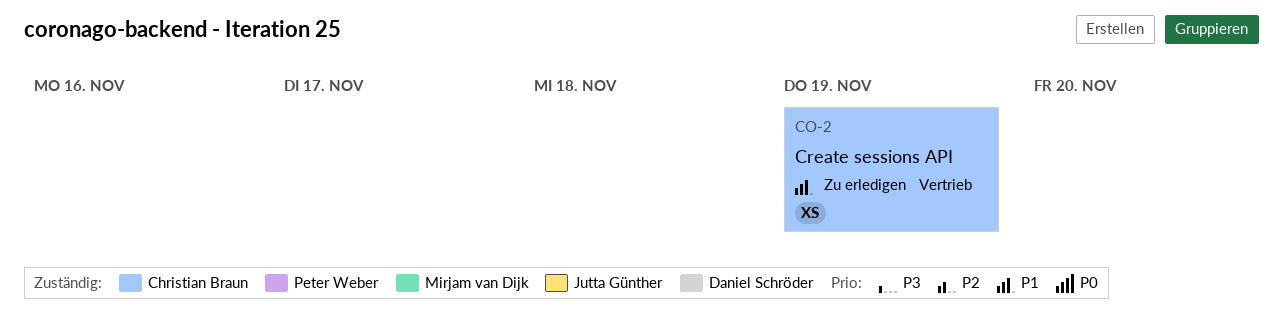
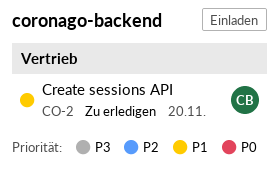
CO-2, due: Nov 19 -> Nov 20

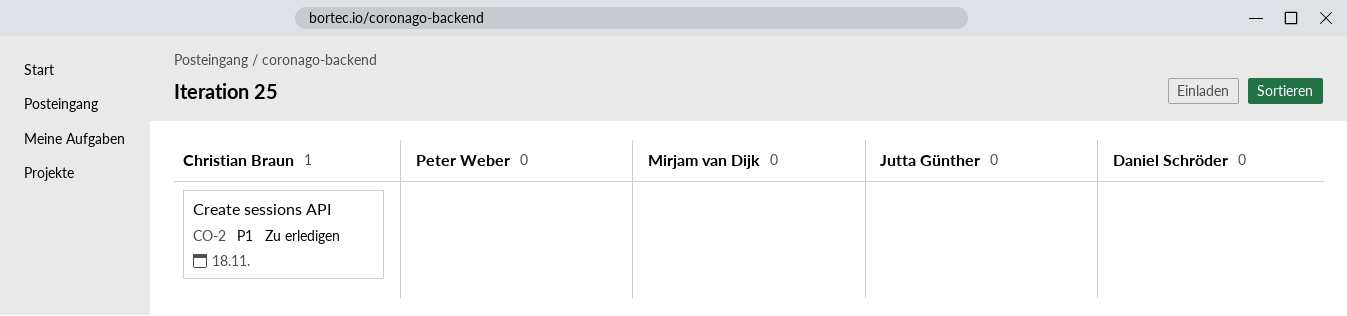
CO-2, due: Nov 20 -> Nov 18

